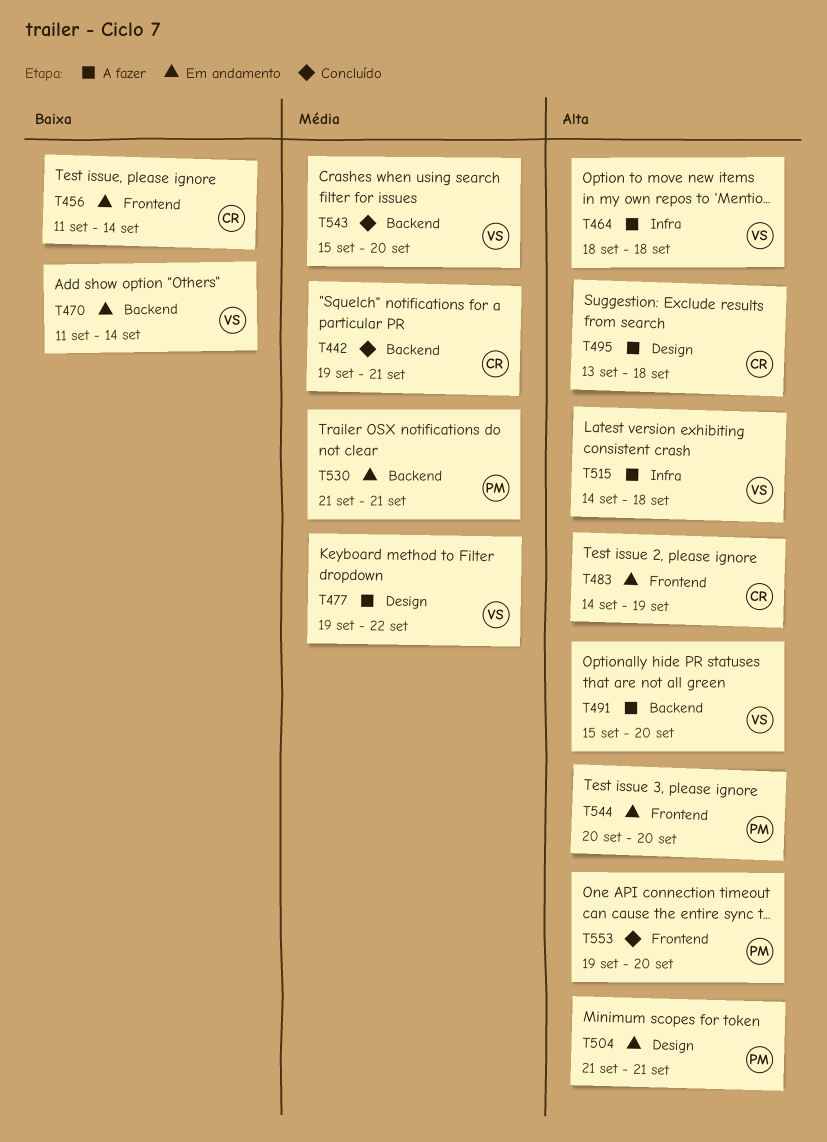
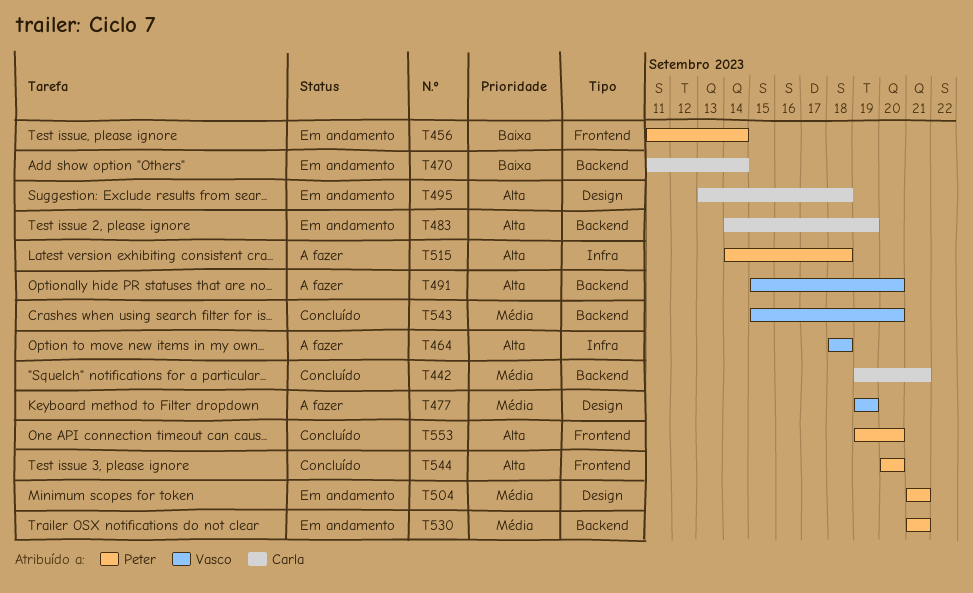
T456, owner: Carla -> Peter
T470, owner: Vasco -> Carla
T477, due: Sep 22 -> Sep 19
T483, label: Frontend -> Backend
T495, status: A fazer -> Em andamento
T504, priority: Alta -> Média
T515, owner: Vasco -> Peter
T544, status: Em andamento -> Concluído

